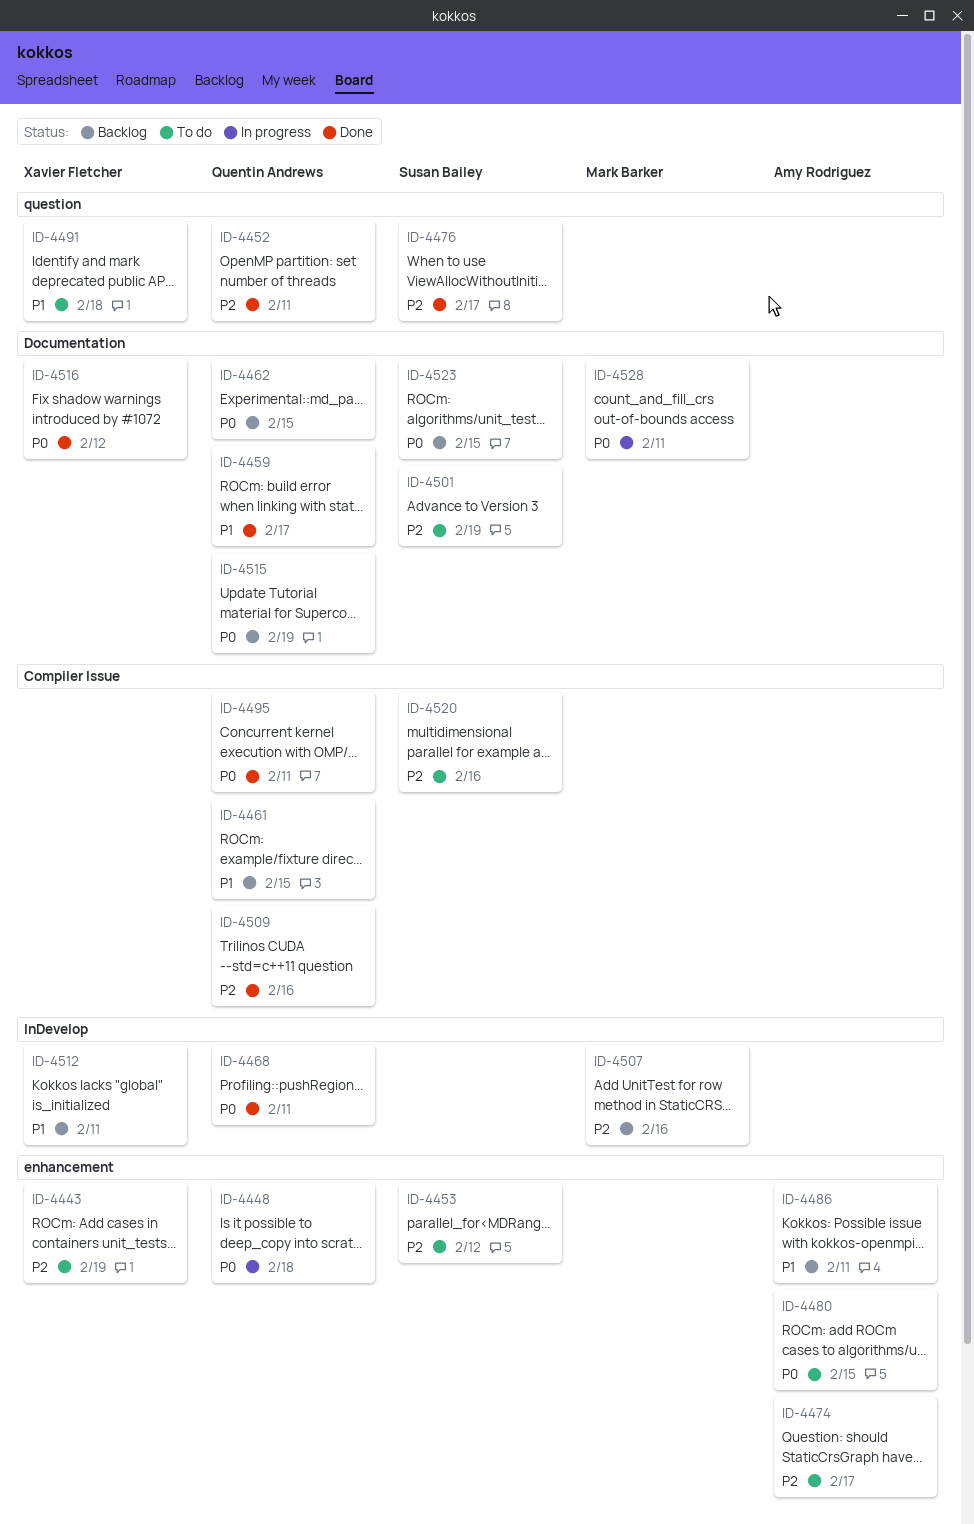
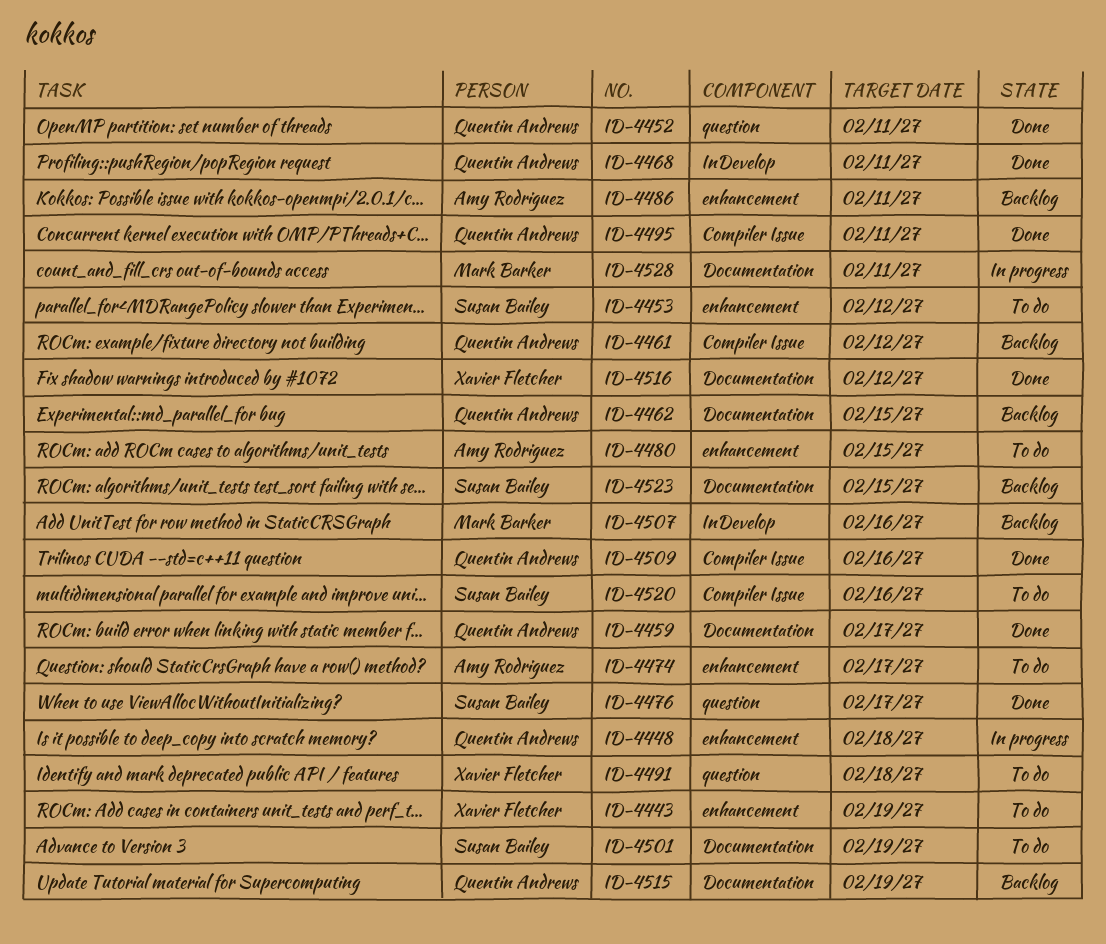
ID-4461, due: Feb 15 -> Feb 12
ID-4512: present -> none

